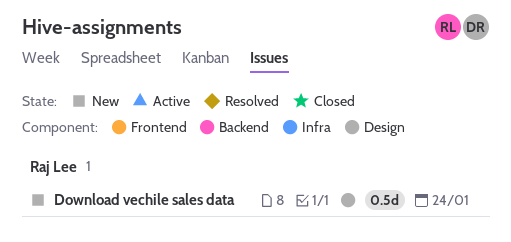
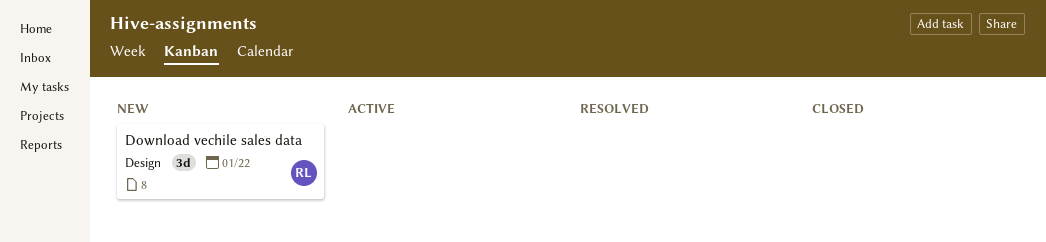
Download vechile sales data, estimate: 0.5d -> 3d
Download vechile sales data, due: Jan 24 -> Jan 22

